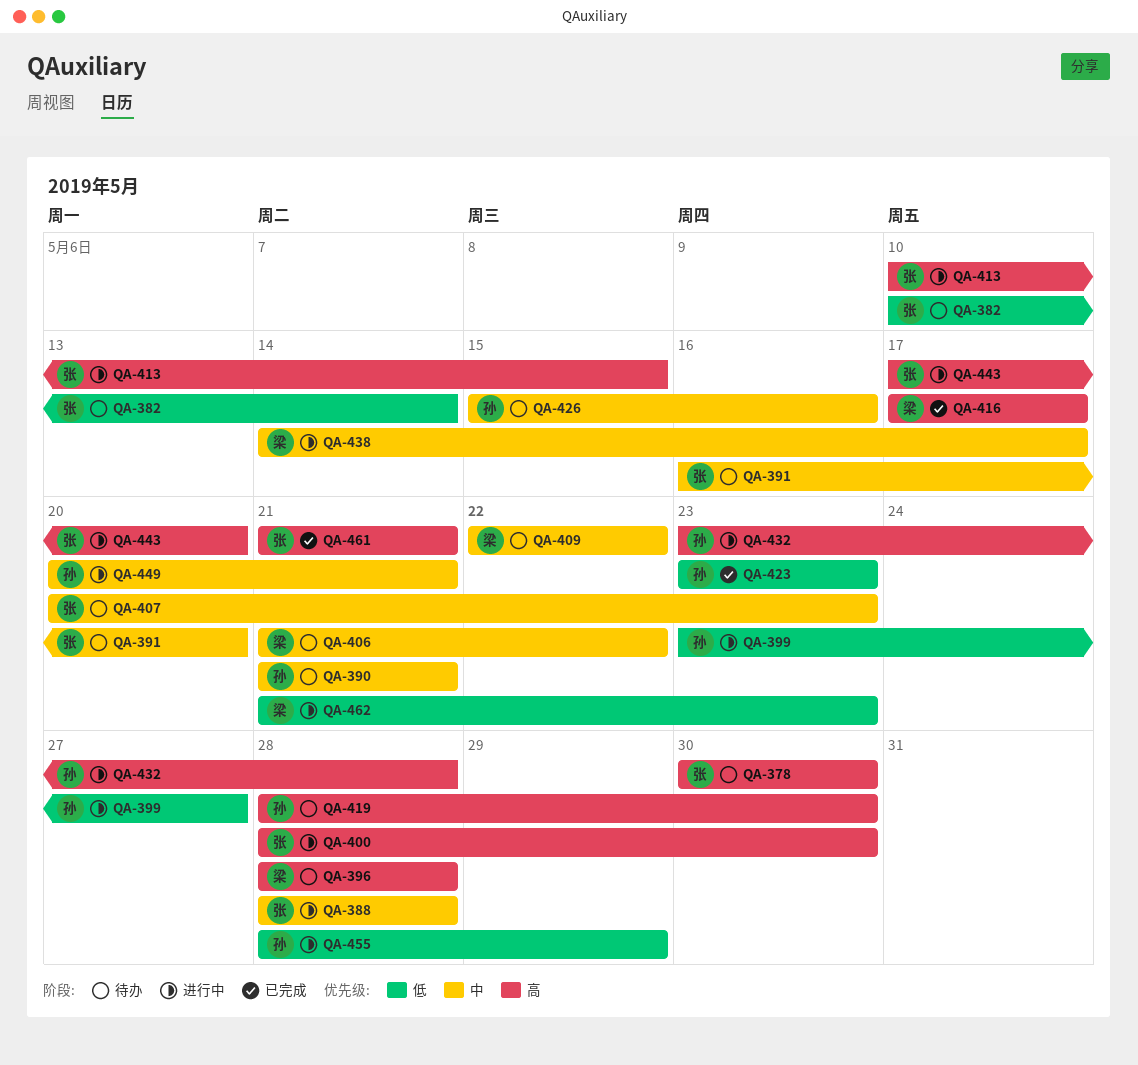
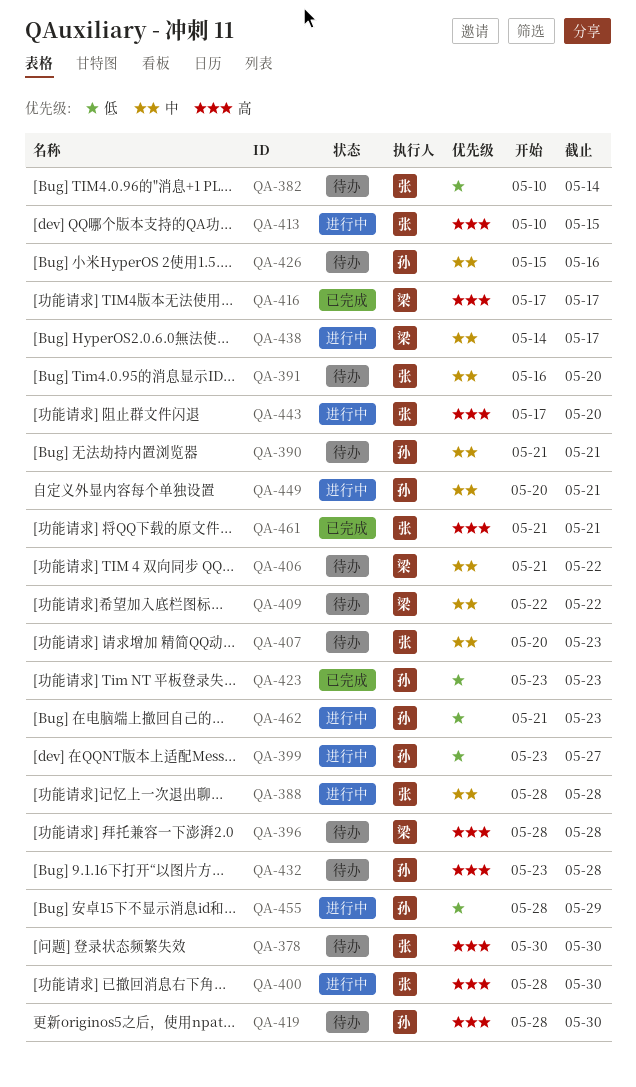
QA-432, status: 进行中 -> 待办
QA-462, owner: 梁 -> 孙

